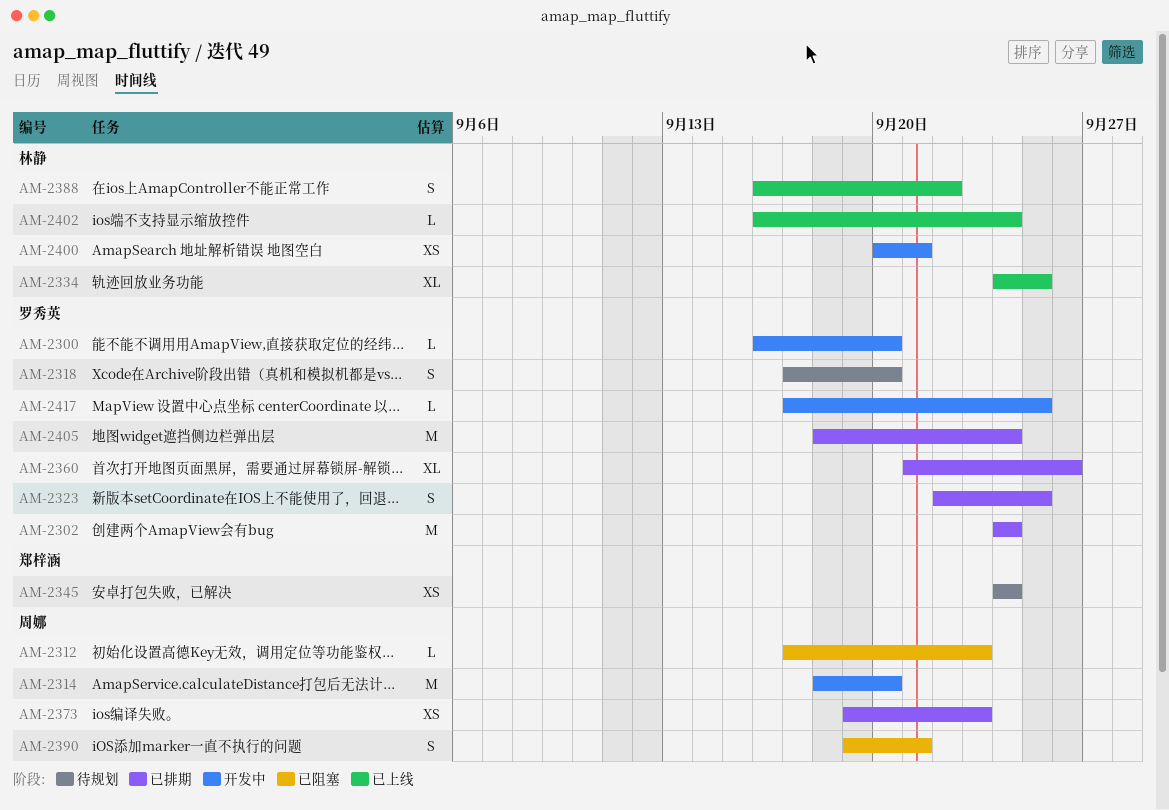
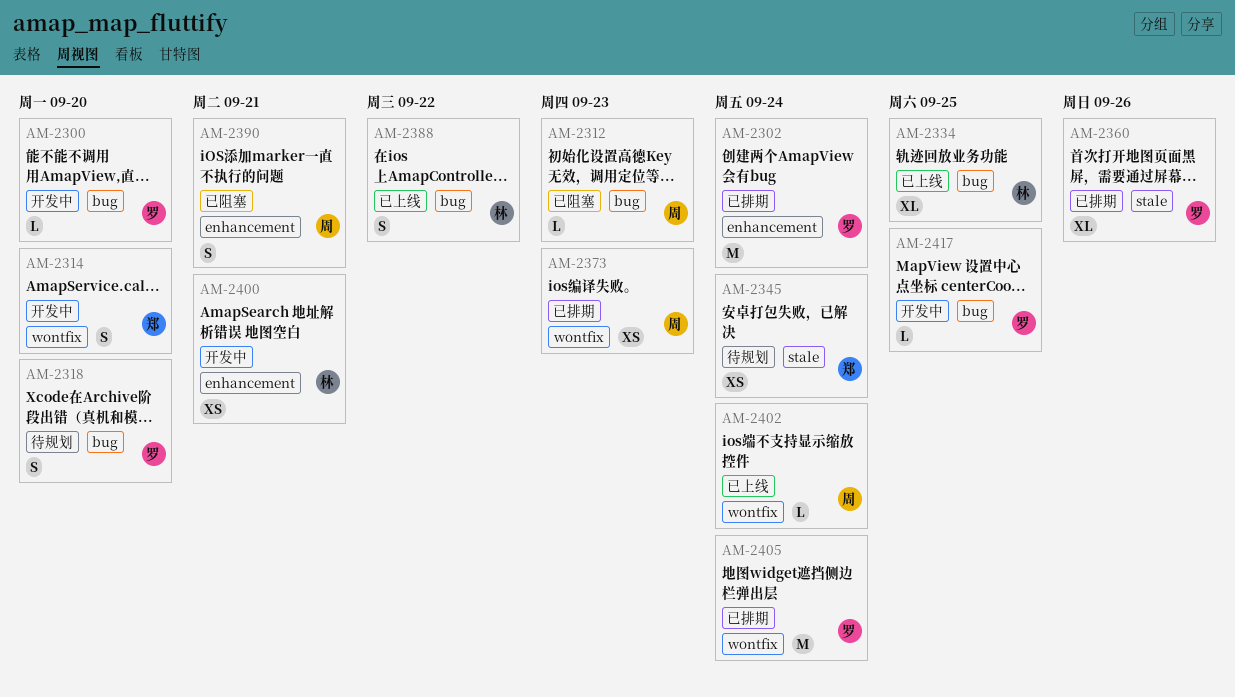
AM-2314, owner: 周娜 -> 郑梓涵
AM-2314, estimate: M -> S
AM-2323: present -> none
AM-2402, owner: 林静 -> 周娜

